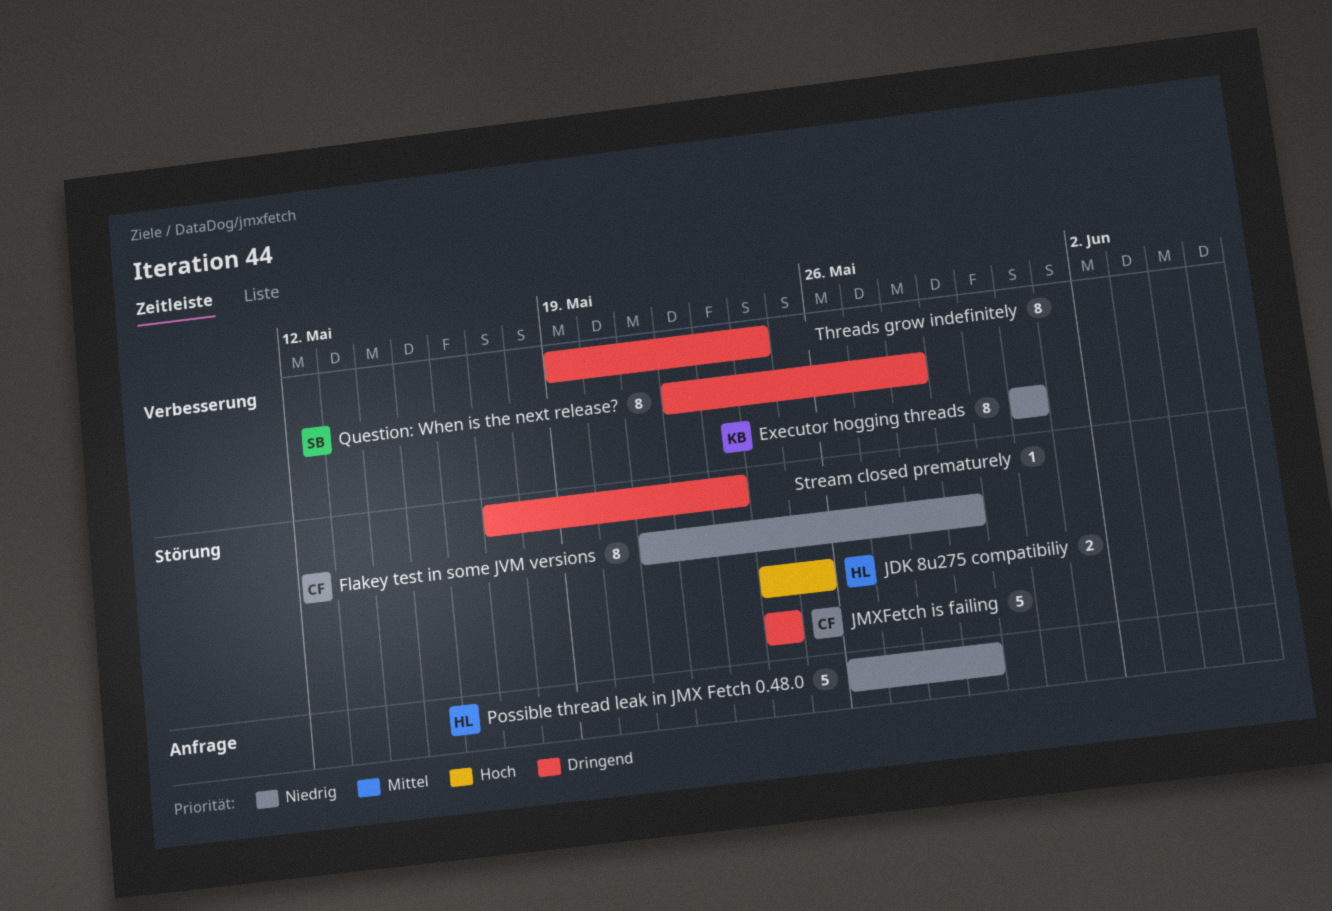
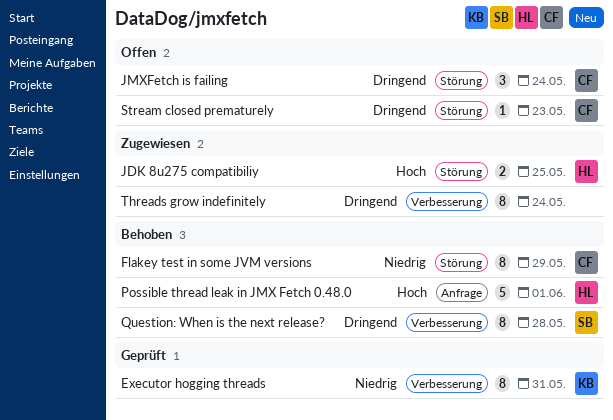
JMXFetch is failing, estimate: 5 -> 3
Possible thread leak in JMX Fetch 0.48.0, priority: Niedrig -> Hoch
Possible thread leak in JMX Fetch 0.48.0, due: May 29 -> Jun 1
Stream closed prematurely, owner: none -> CF

